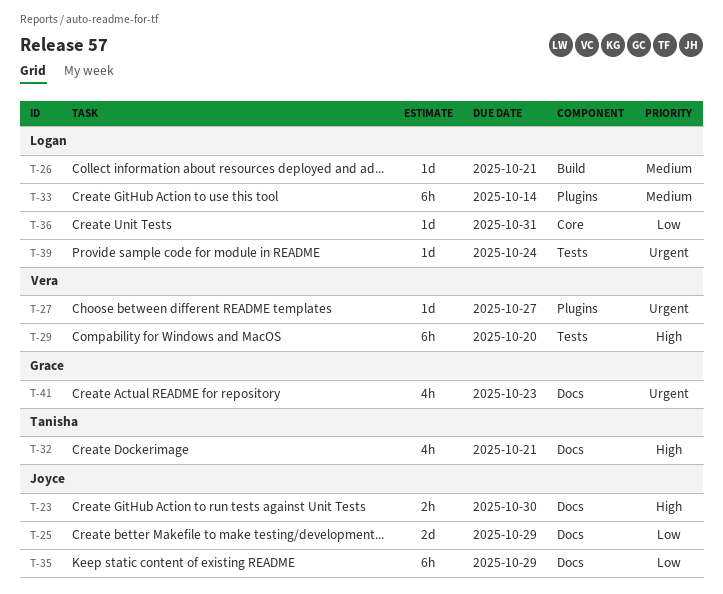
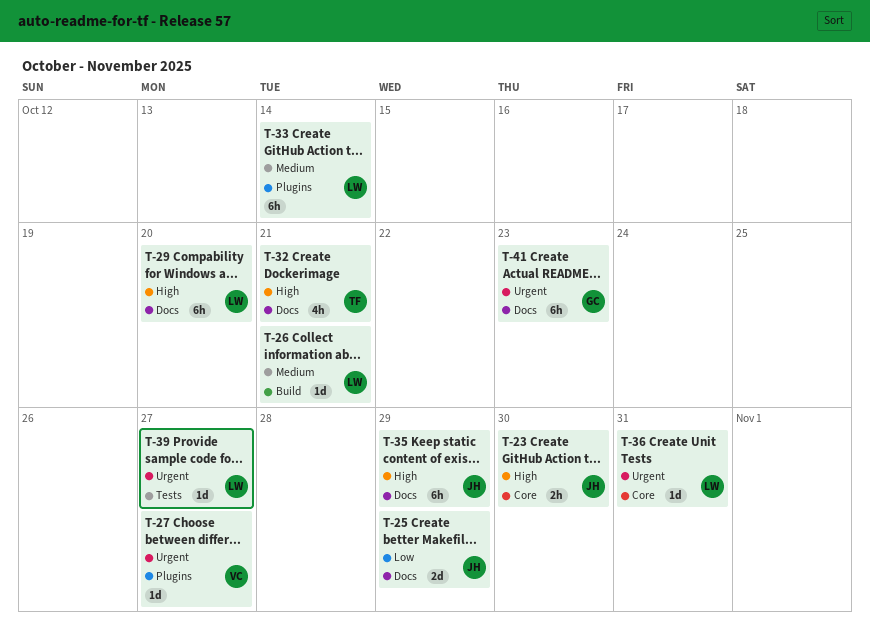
T-23, label: Docs -> Core
T-29, owner: Vera -> Logan
T-29, label: Tests -> Docs
T-35, priority: Low -> High
T-36, priority: Low -> Urgent
T-39, due: Oct 24 -> Oct 27
T-41, estimate: 4h -> 6h

